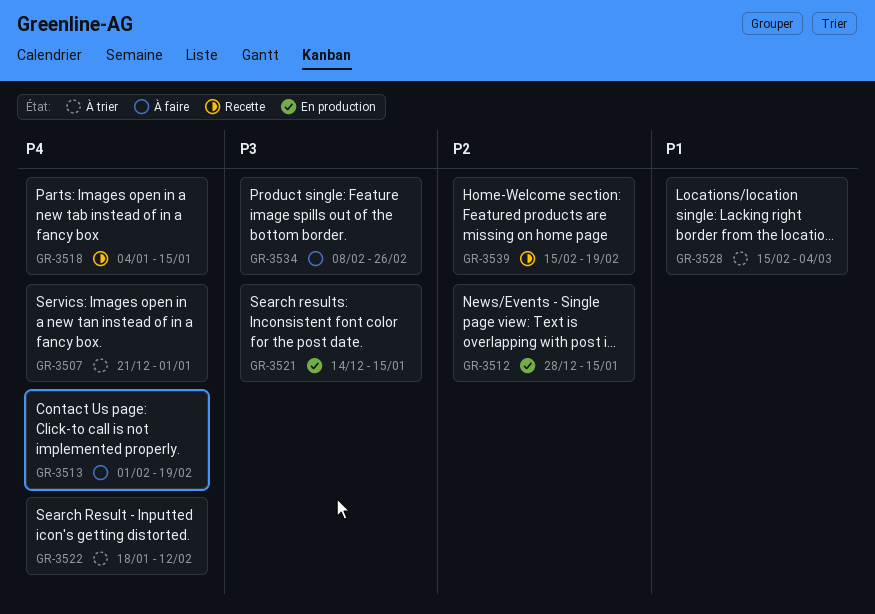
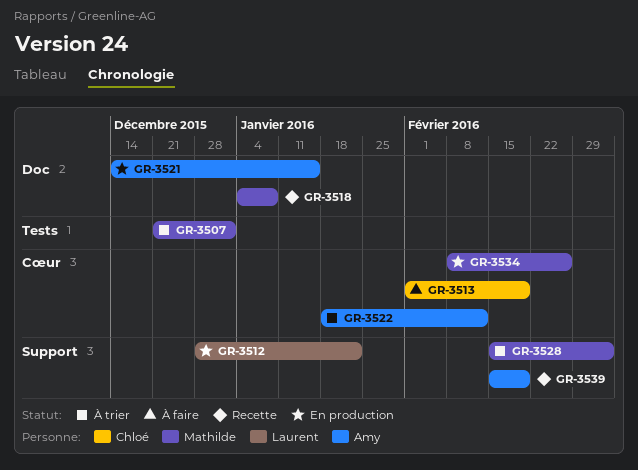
GR-3512, due: Jan 15 -> Jan 22
GR-3518, due: Jan 15 -> Jan 8
GR-3534, status: À faire -> En production

